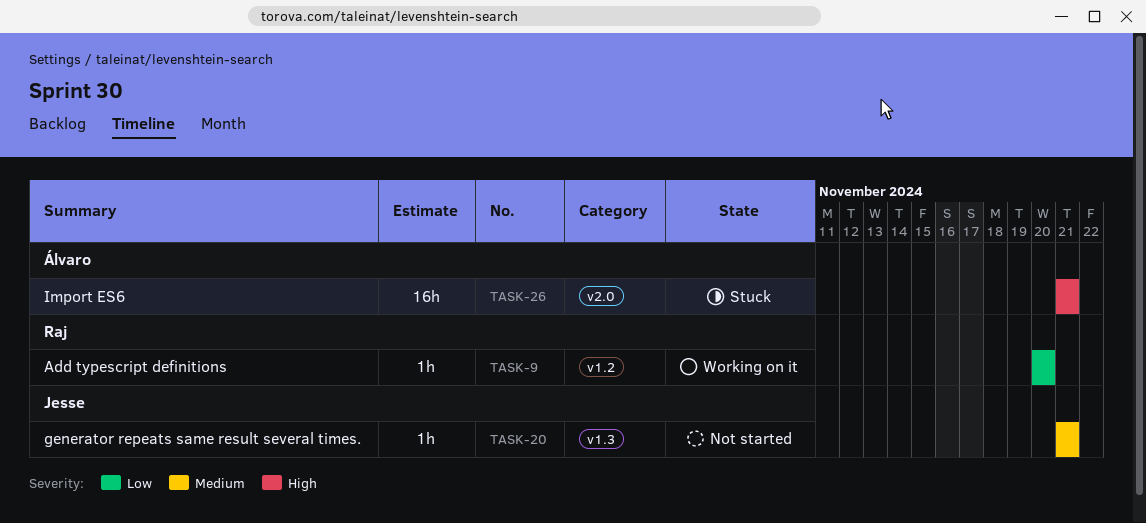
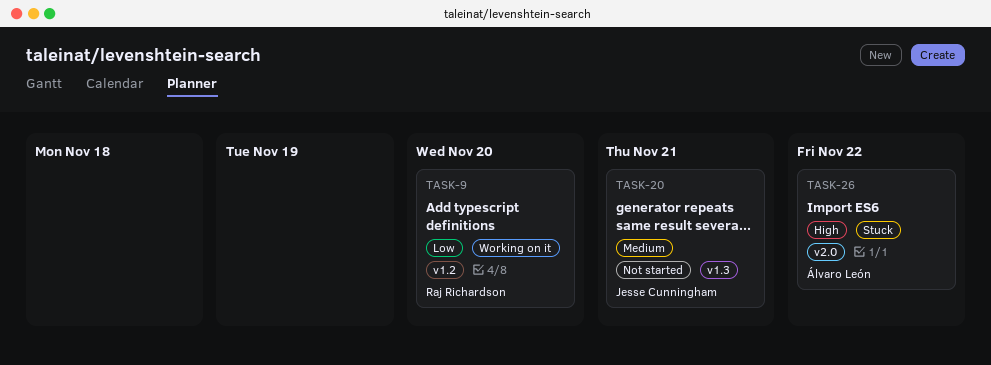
TASK-26, due: Nov 21 -> Nov 22

